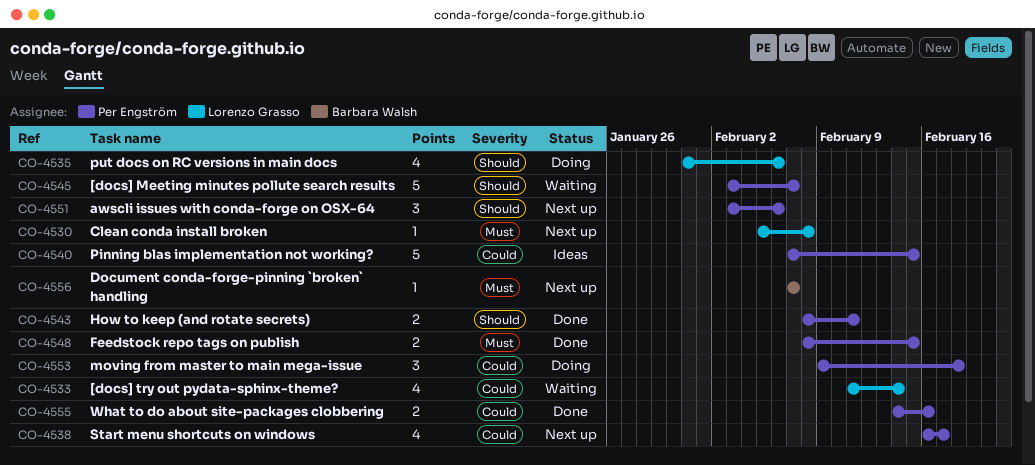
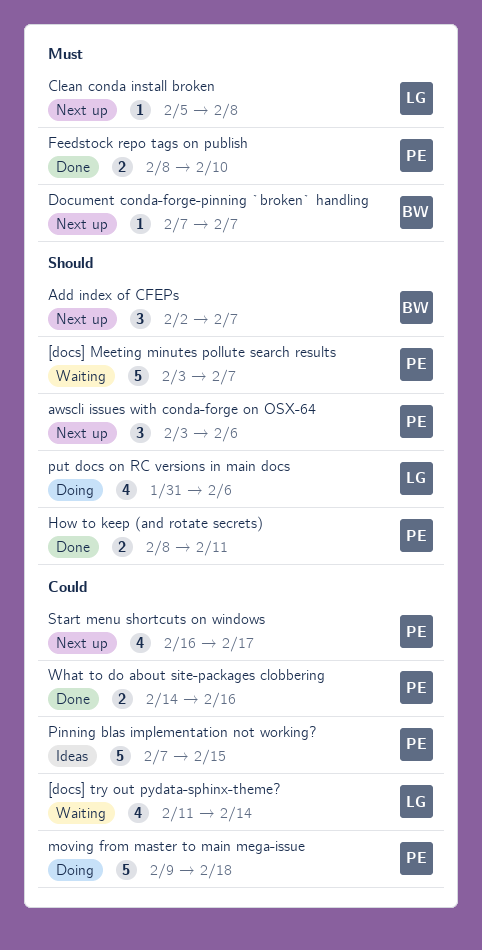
Add index of CFEPs: none -> present
Feedstock repo tags on publish, due: Feb 15 -> Feb 10
moving from master to main mega-issue, estimate: 3 -> 5

